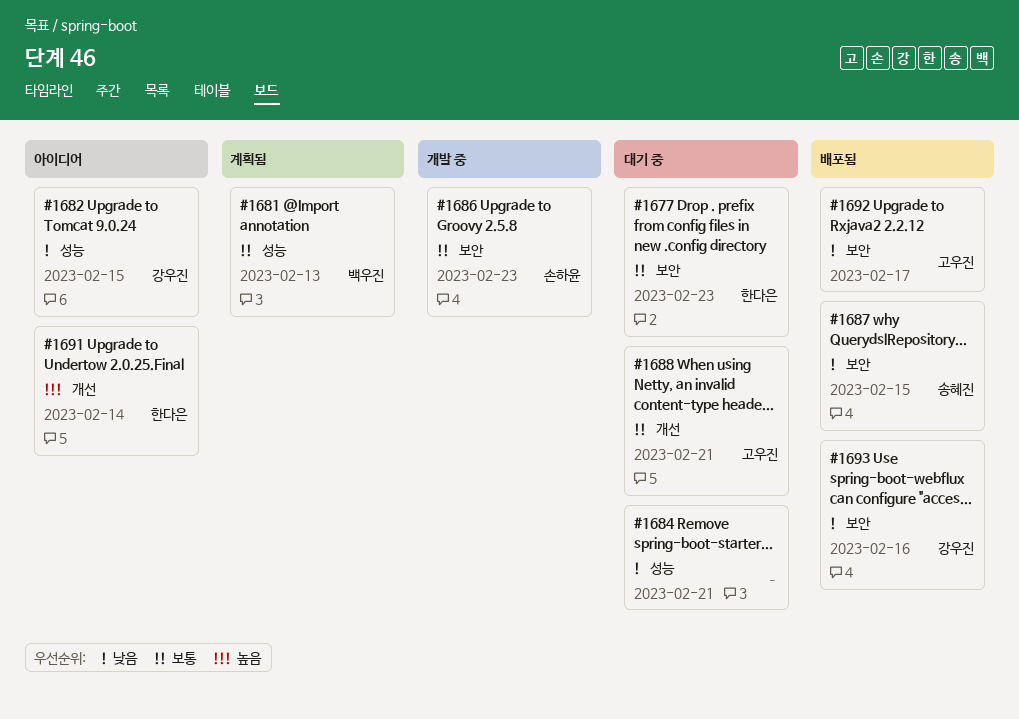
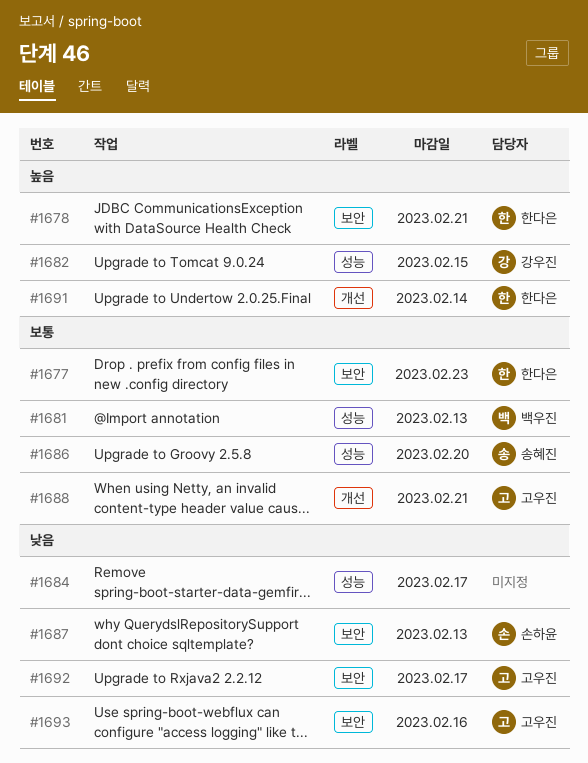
#1678: none -> present
#1682, priority: 낮음 -> 높음
#1684, due: Feb 21 -> Feb 17
#1686, owner: 손하윤 -> 송혜진
#1686, label: 보안 -> 성능
#1686, due: Feb 23 -> Feb 20
#1687, owner: 송혜진 -> 손하윤
#1687, due: Feb 15 -> Feb 13
#1693, owner: 강우진 -> 고우진

